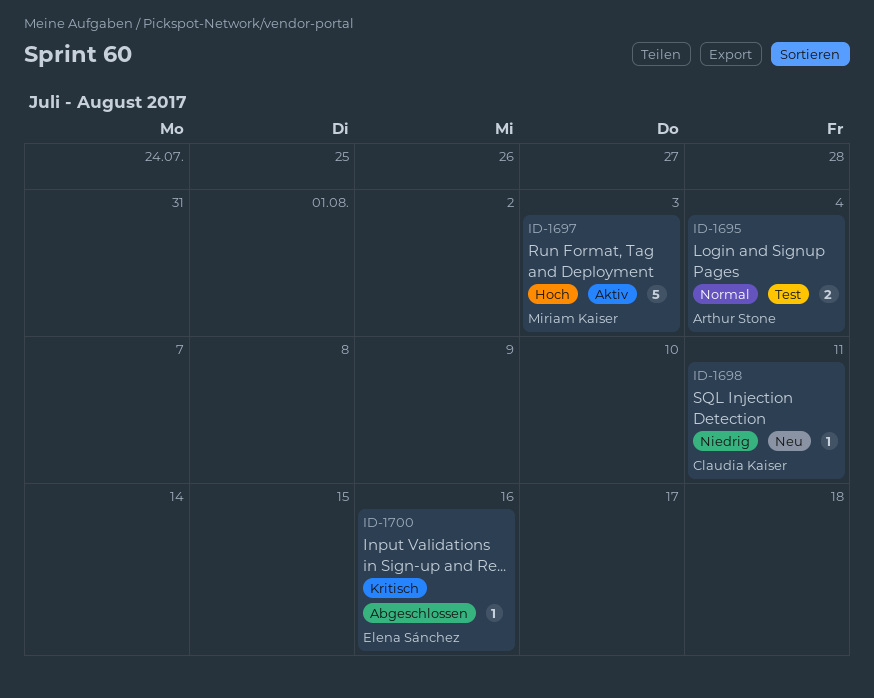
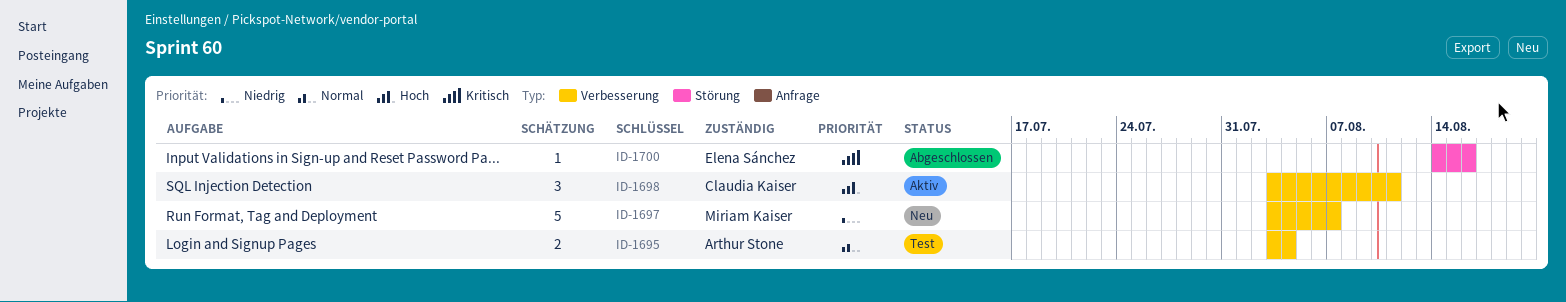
ID-1697, status: Aktiv -> Neu
ID-1697, priority: Hoch -> Niedrig
ID-1697, due: Aug 3 -> Aug 7
ID-1698, status: Neu -> Aktiv
ID-1698, priority: Niedrig -> Hoch
ID-1698, estimate: 1 -> 3

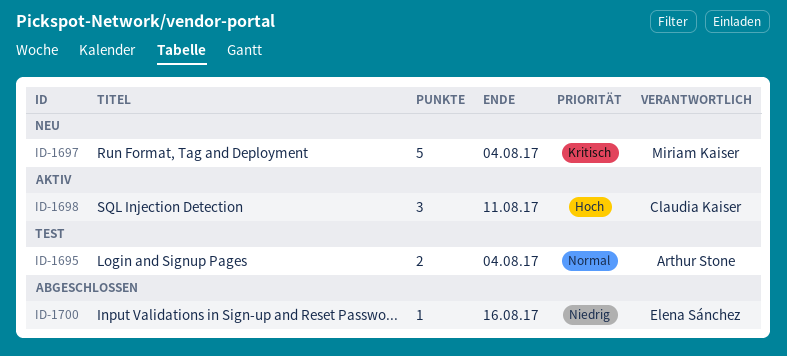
ID-1697, priority: Niedrig -> Kritisch
ID-1697, due: Aug 7 -> Aug 4
ID-1700, priority: Kritisch -> Niedrig

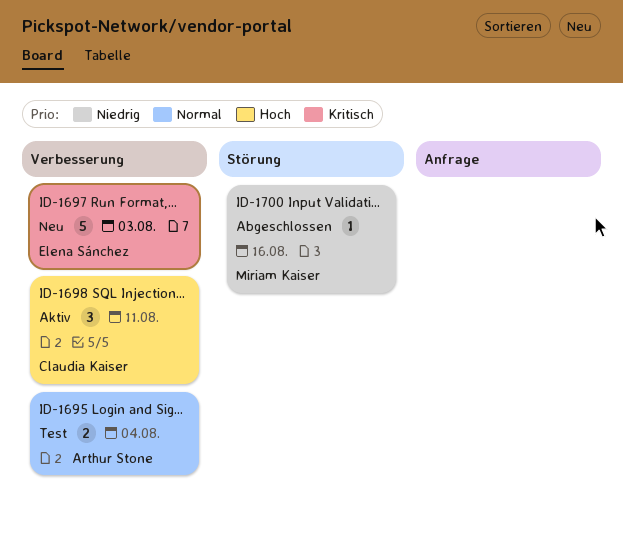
ID-1697, owner: Miriam Kaiser -> Elena Sánchez
ID-1697, due: Aug 4 -> Aug 3
ID-1700, owner: Elena Sánchez -> Miriam Kaiser

